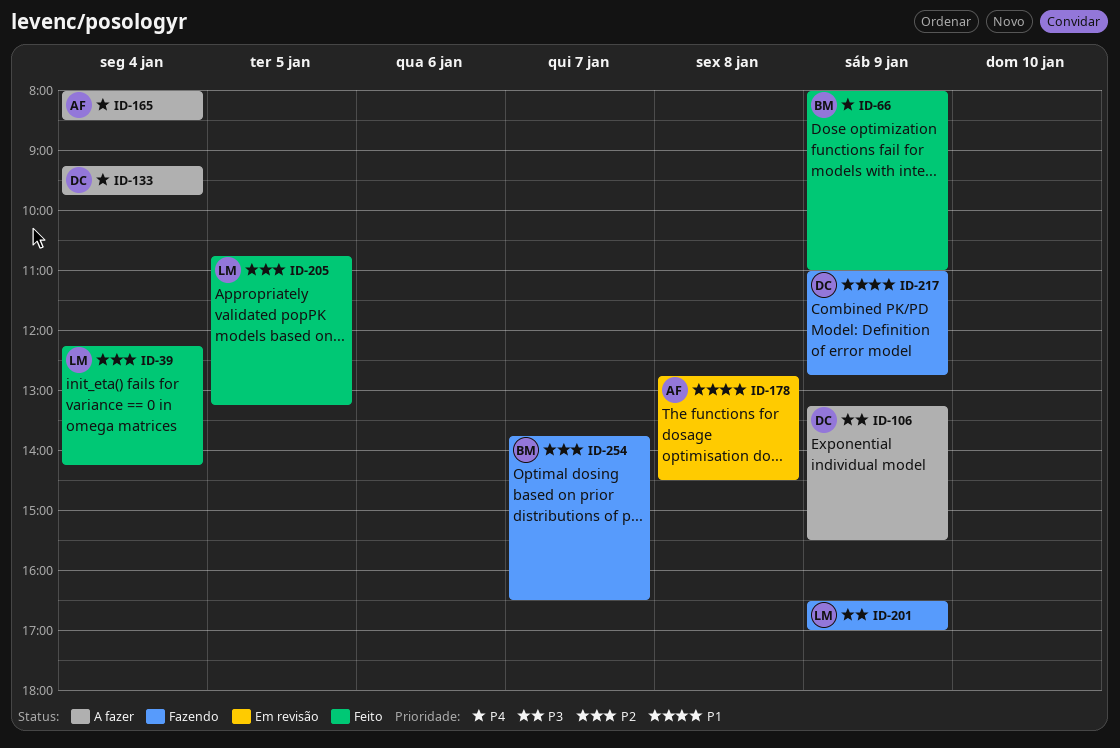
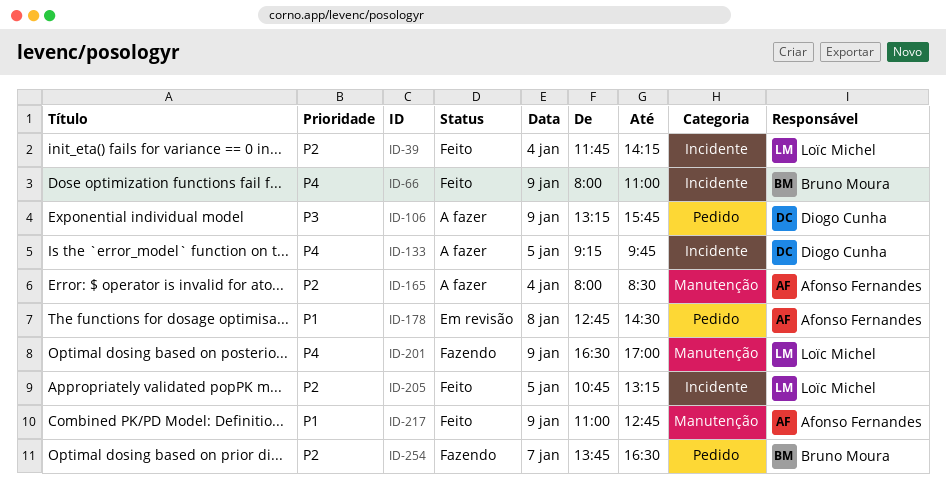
ID-39, begins: 12:15 -> 11:45
ID-106, ends: 15:30 -> 15:45
ID-133, day: Jan 4 -> Jan 5
ID-165, priority: P4 -> P2
ID-201, priority: P3 -> P4
ID-217, status: Fazendo -> Feito
ID-217, owner: Diogo Cunha -> Afonso Fernandes

